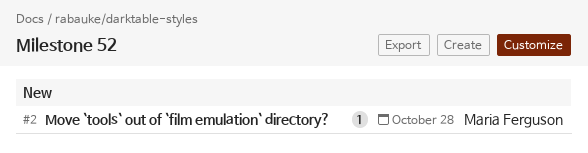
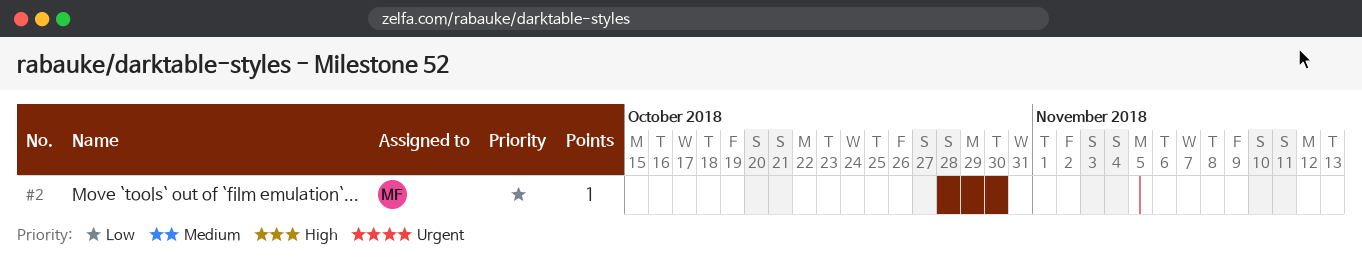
#2, due: Oct 28 -> Oct 30

